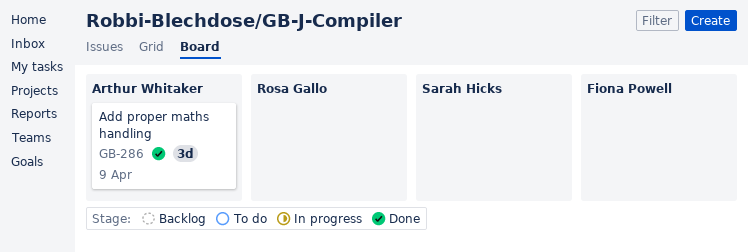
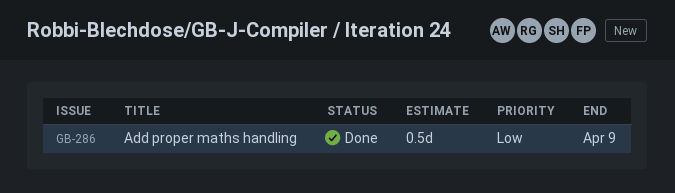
GB-286, estimate: 3d -> 0.5d

